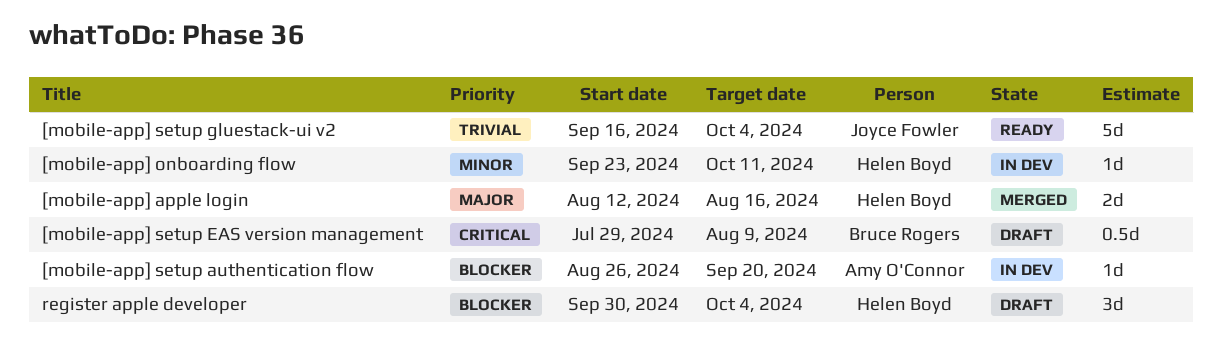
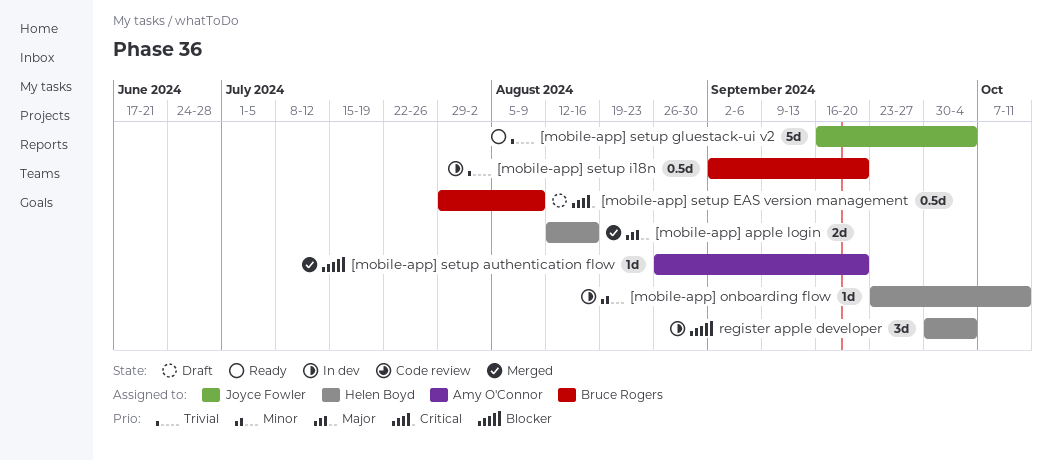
[mobile-app] setup authentication flow, status: In dev -> Merged
[mobile-app] setup i18n: none -> present
register apple developer, status: Draft -> In dev

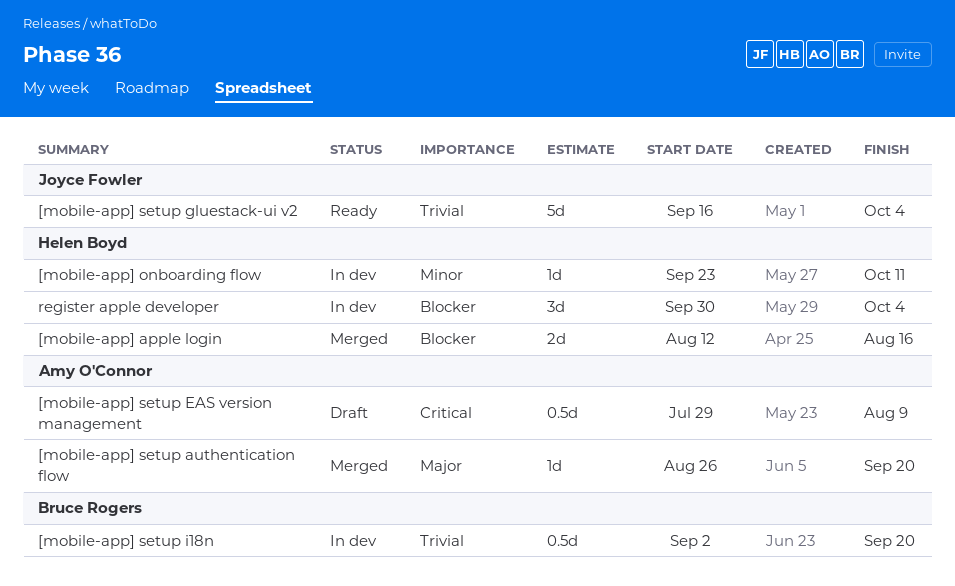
[mobile-app] apple login, priority: Major -> Blocker
[mobile-app] setup authentication flow, priority: Blocker -> Major
[mobile-app] setup EAS version management, owner: Bruce Rogers -> Amy O'Connor

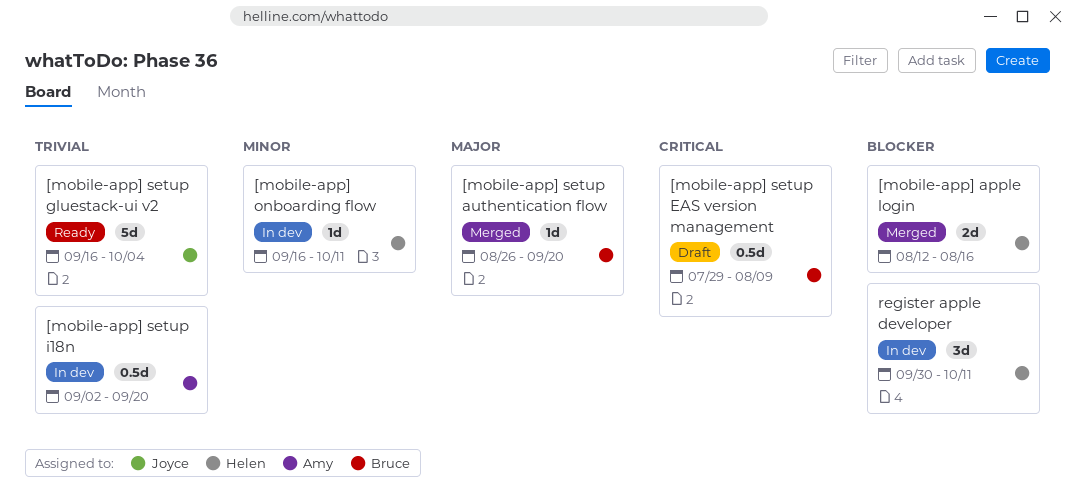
[mobile-app] onboarding flow, start: Sep 23 -> Sep 16
[mobile-app] setup authentication flow, owner: Amy O'Connor -> Bruce Rogers
[mobile-app] setup EAS version management, owner: Amy O'Connor -> Bruce Rogers
[mobile-app] setup i18n, owner: Bruce Rogers -> Amy O'Connor
register apple developer, due: Oct 4 -> Oct 11

